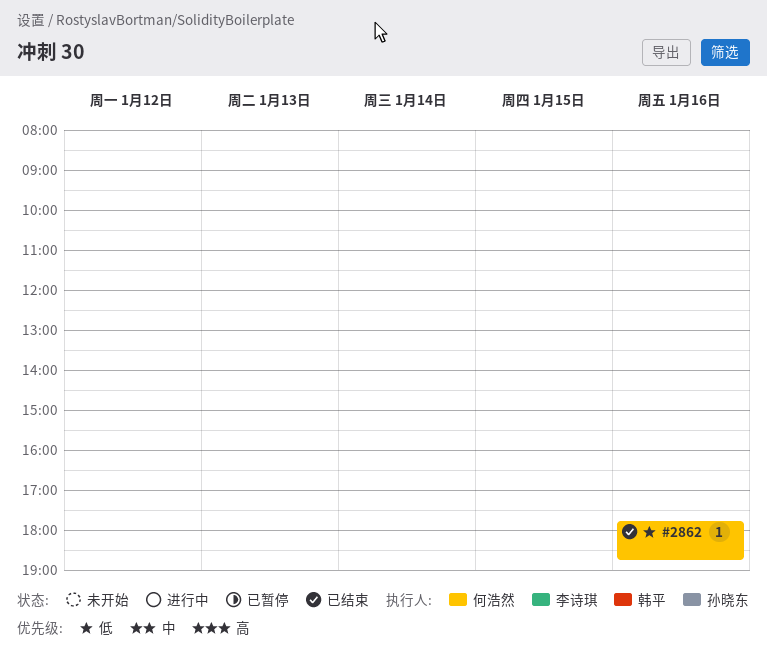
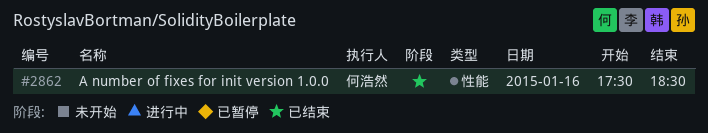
#2862, begins: 17:45 -> 17:30
#2862, ends: 18:45 -> 18:30

